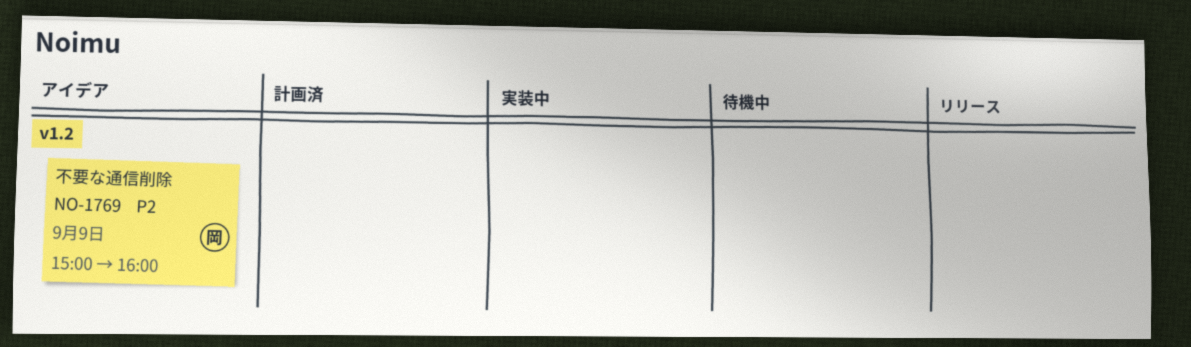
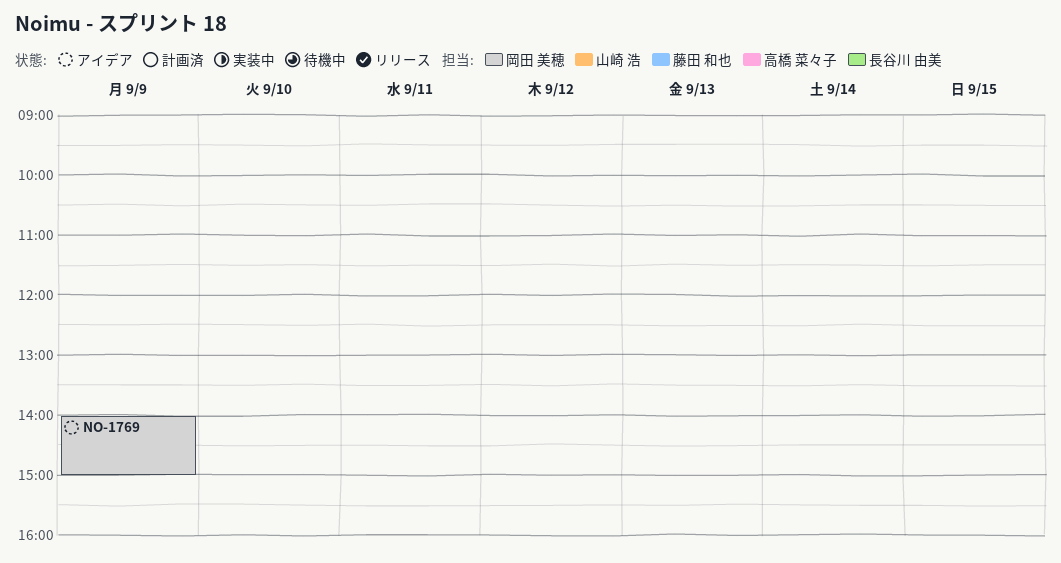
NO-1769, begins: 15:00 -> 14:00
NO-1769, ends: 16:00 -> 15:00

